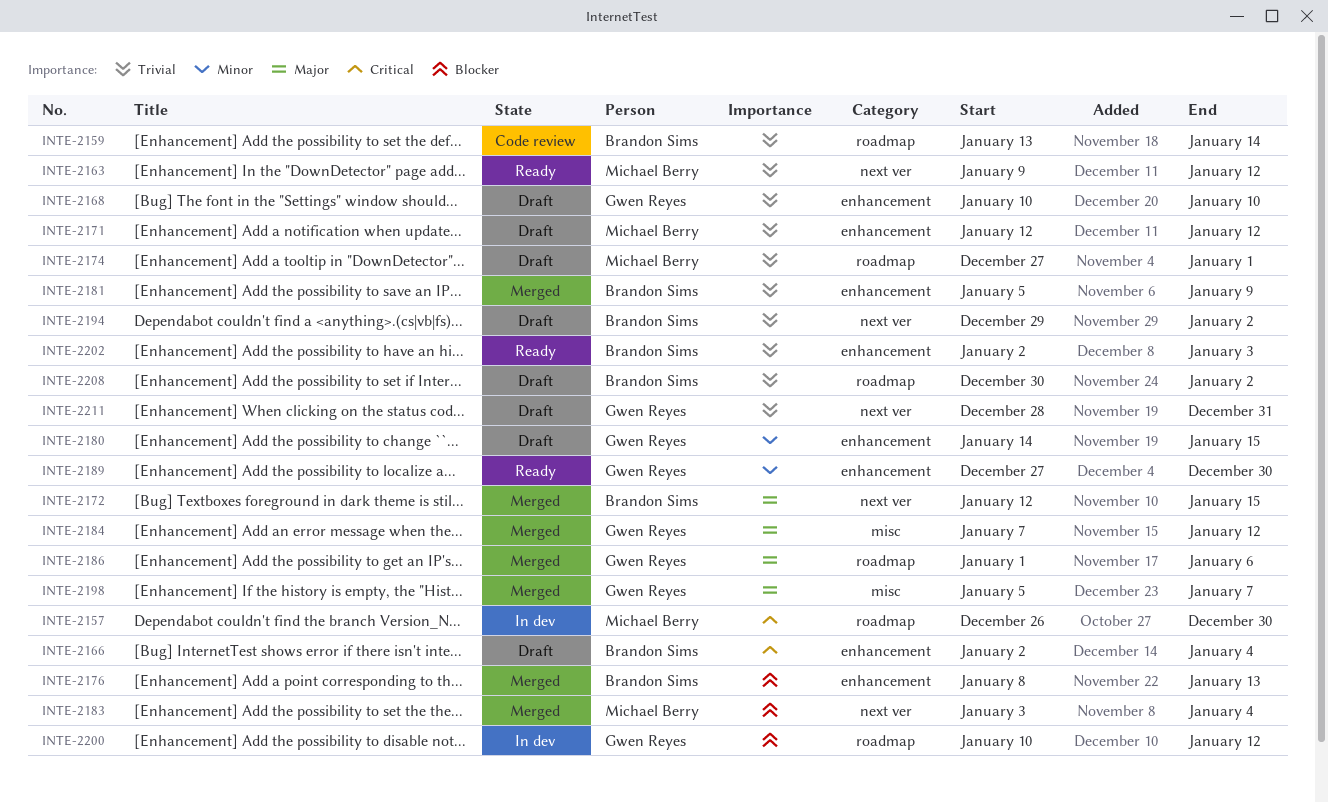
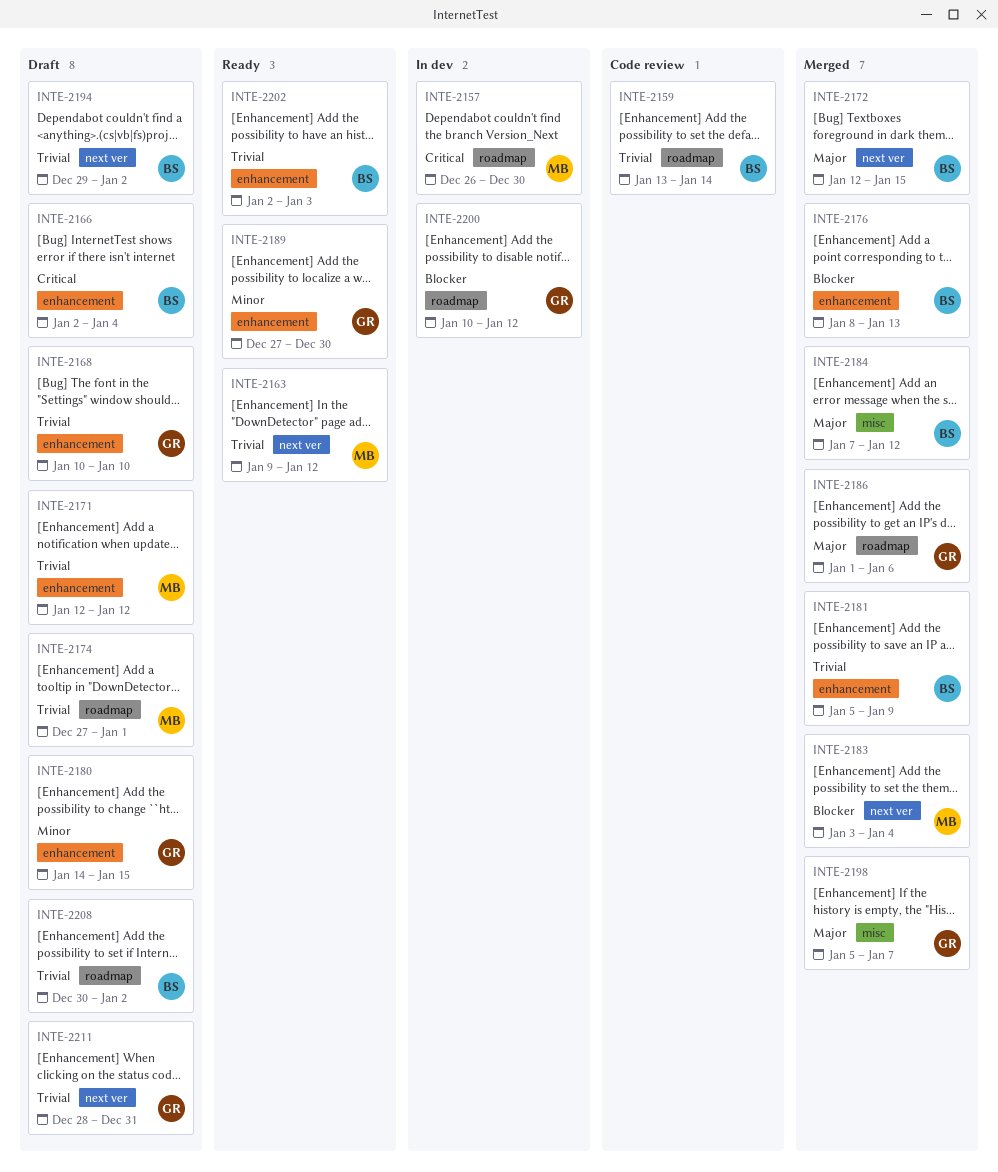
INTE-2184, owner: Gwen Reyes -> Brandon Sims

